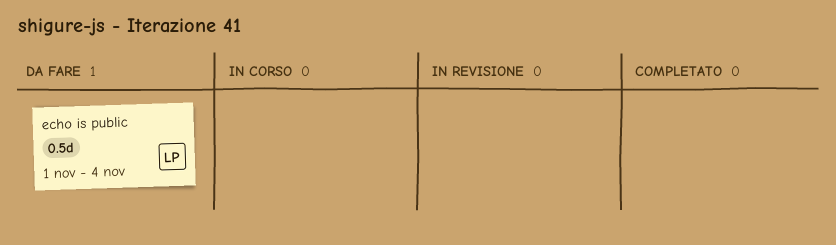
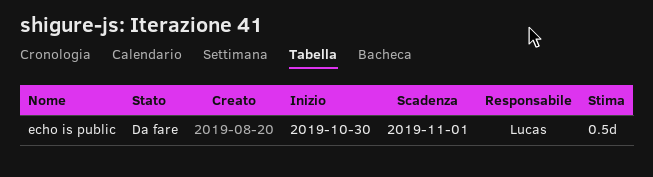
echo is public, start: Nov 1 -> Oct 30
echo is public, due: Nov 4 -> Nov 1

